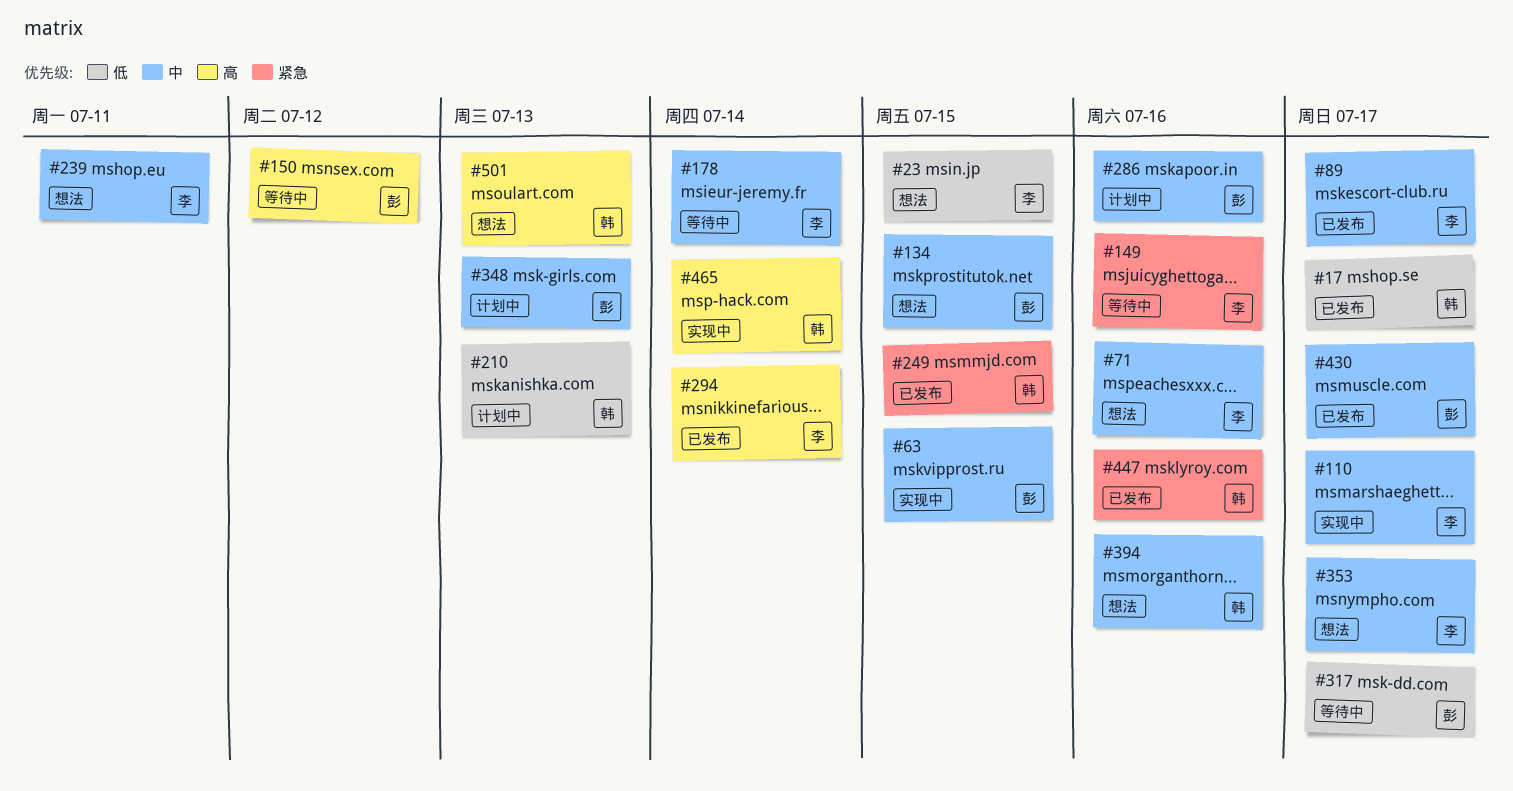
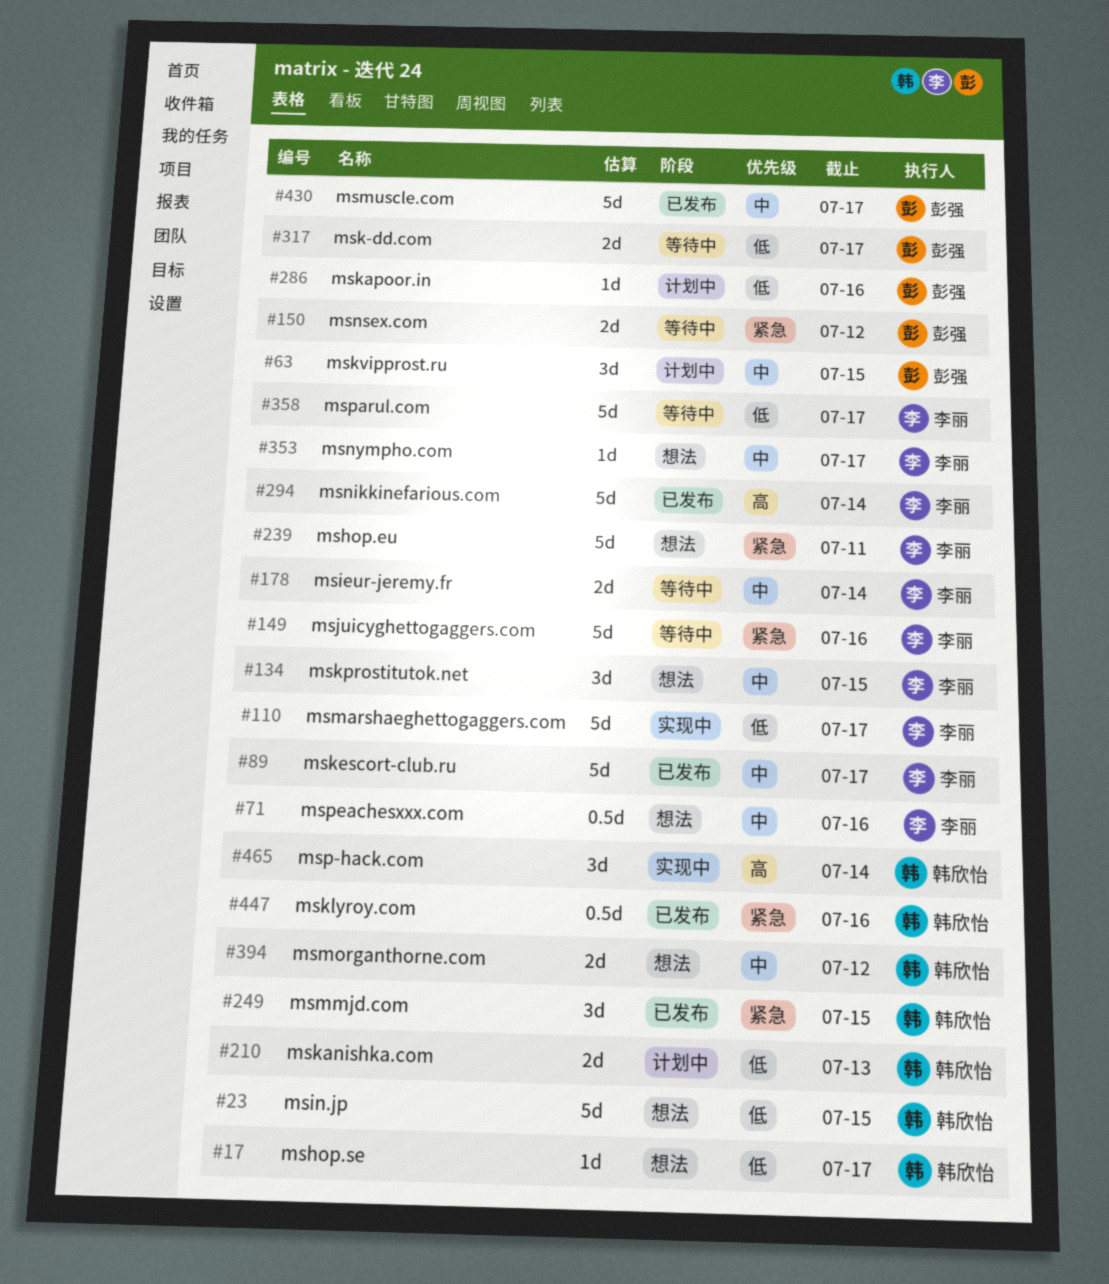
#17, status: 已发布 -> 想法
#23, owner: 李丽 -> 韩欣怡
#63, status: 实现中 -> 计划中
#110, priority: 中 -> 低
#134, owner: 彭强 -> 李丽
#150, priority: 高 -> 紧急
#239, priority: 中 -> 紧急
#286, priority: 中 -> 低
#348: present -> none
#358: none -> present
#394, due: Jul 16 -> Jul 12
#501: present -> none

